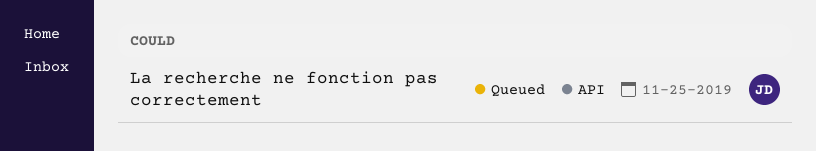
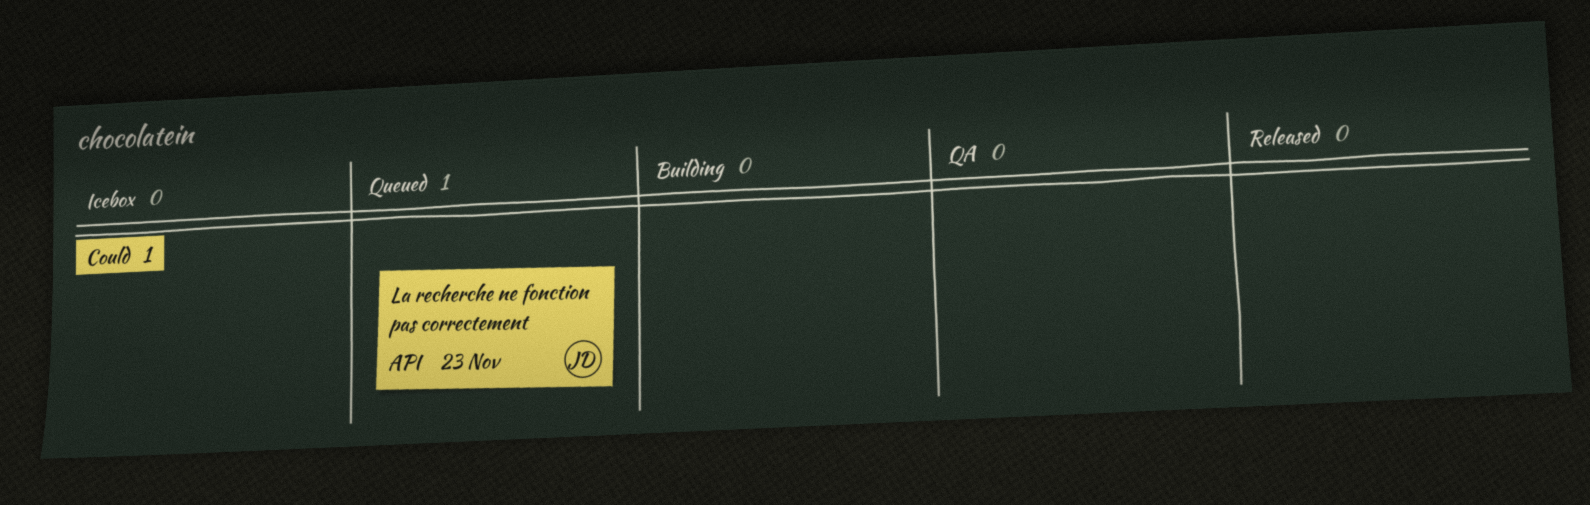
La recherche ne fonction pas correctement, due: Nov 25 -> Nov 23

